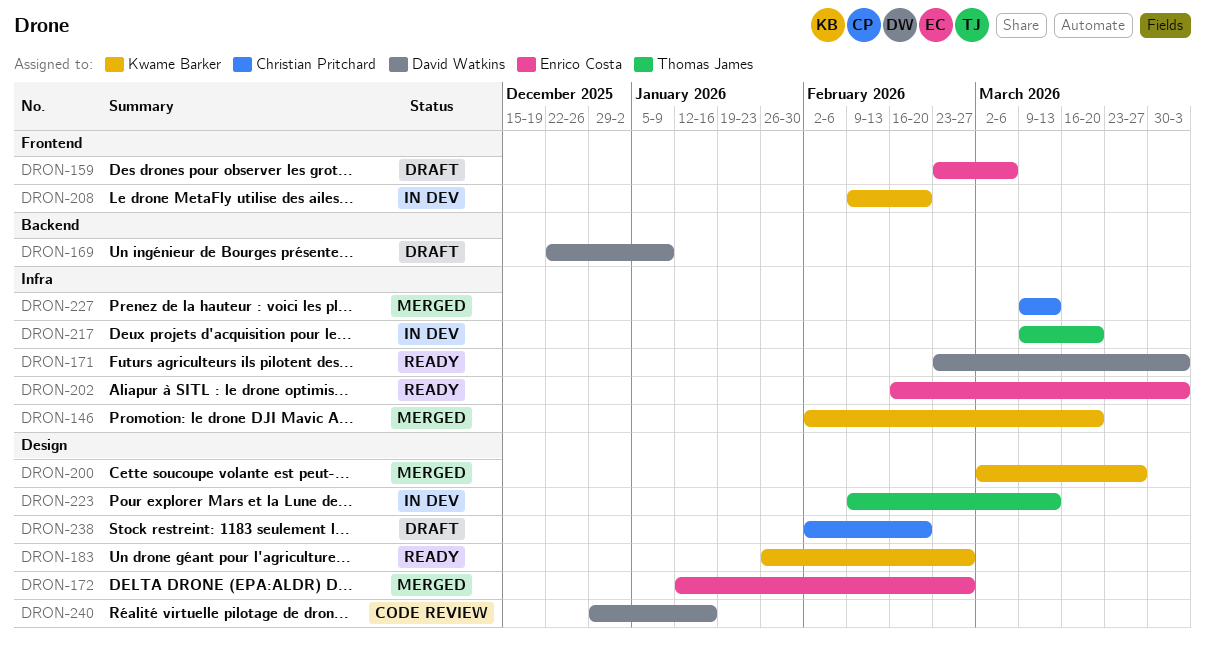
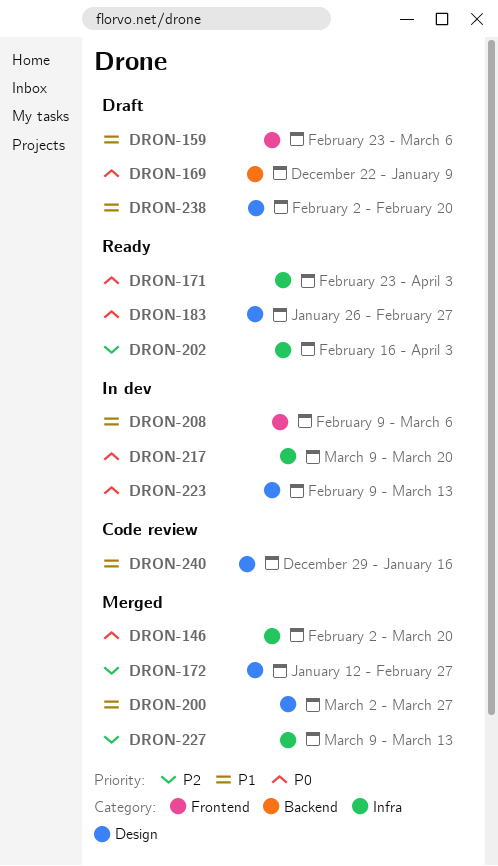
DRON-208, due: Feb 20 -> Mar 6

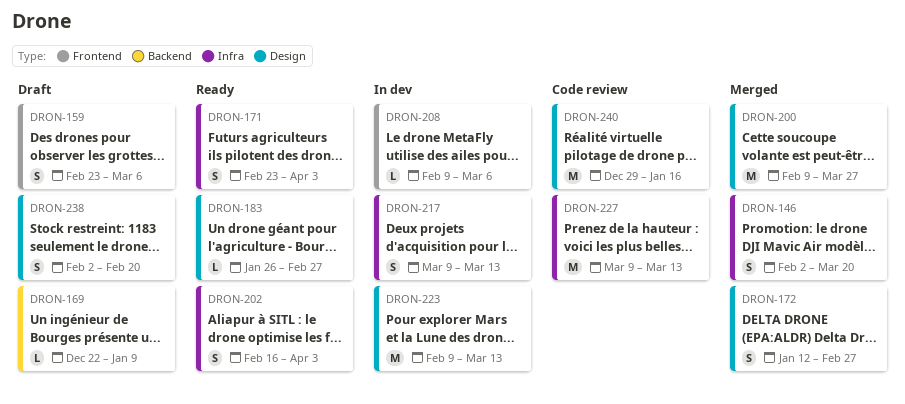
DRON-200, start: Mar 2 -> Feb 9
DRON-217, due: Mar 20 -> Mar 13
DRON-227, status: Merged -> Code review

